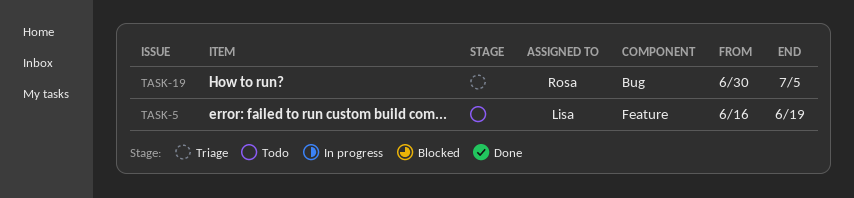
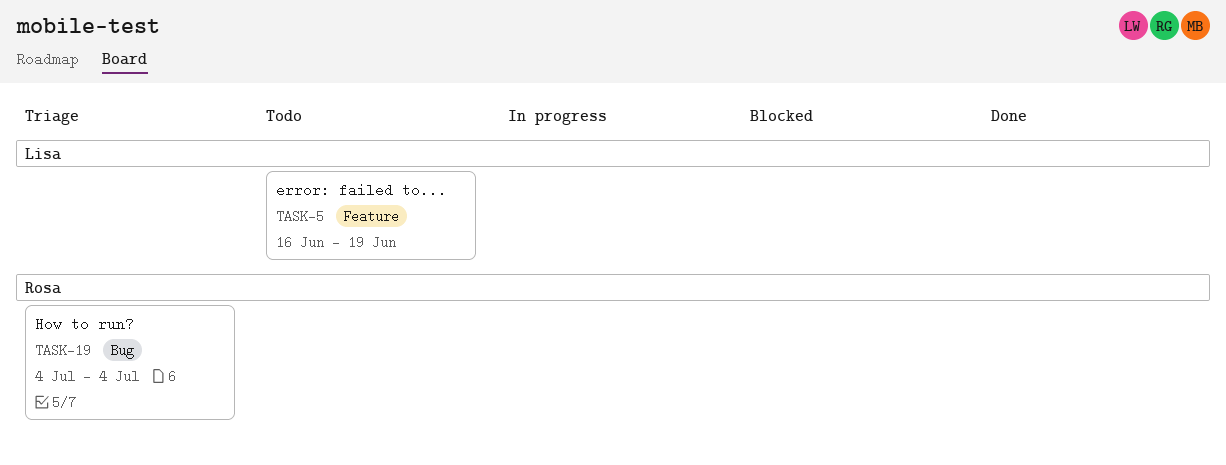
TASK-19, start: Jun 30 -> Jul 4
TASK-19, due: Jul 5 -> Jul 4

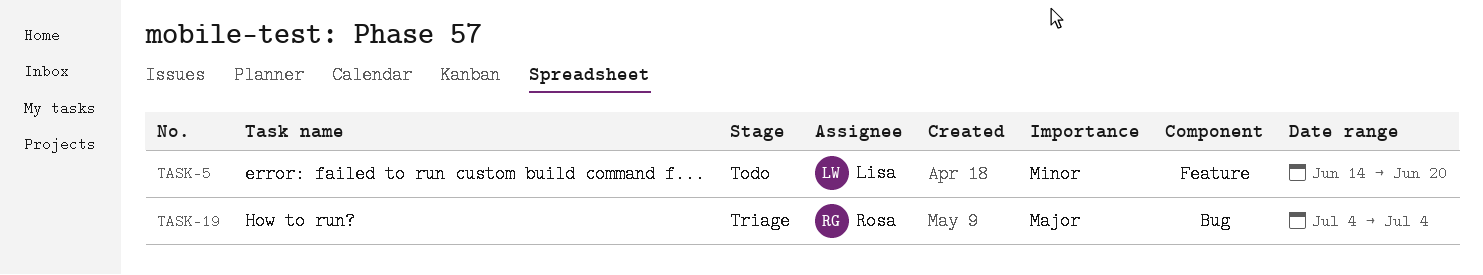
TASK-5, start: Jun 16 -> Jun 14
TASK-5, due: Jun 19 -> Jun 20

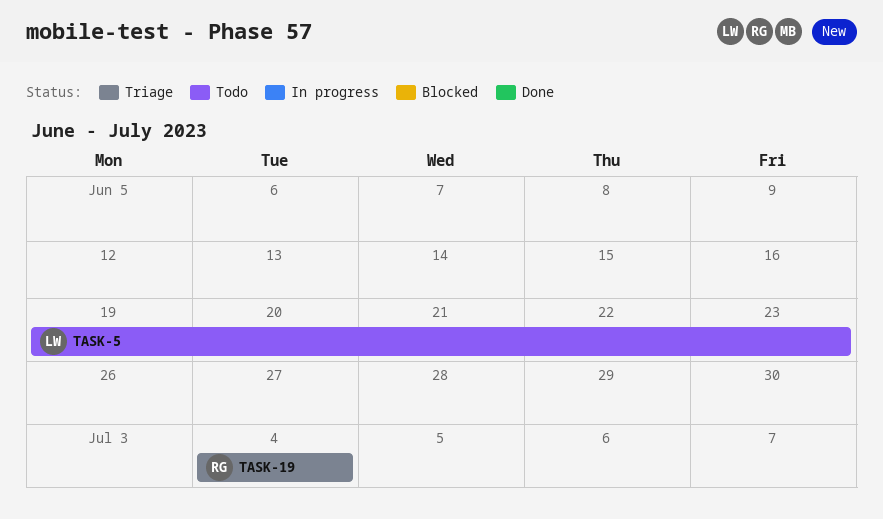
TASK-5, start: Jun 14 -> Jun 19
TASK-5, due: Jun 20 -> Jun 23

